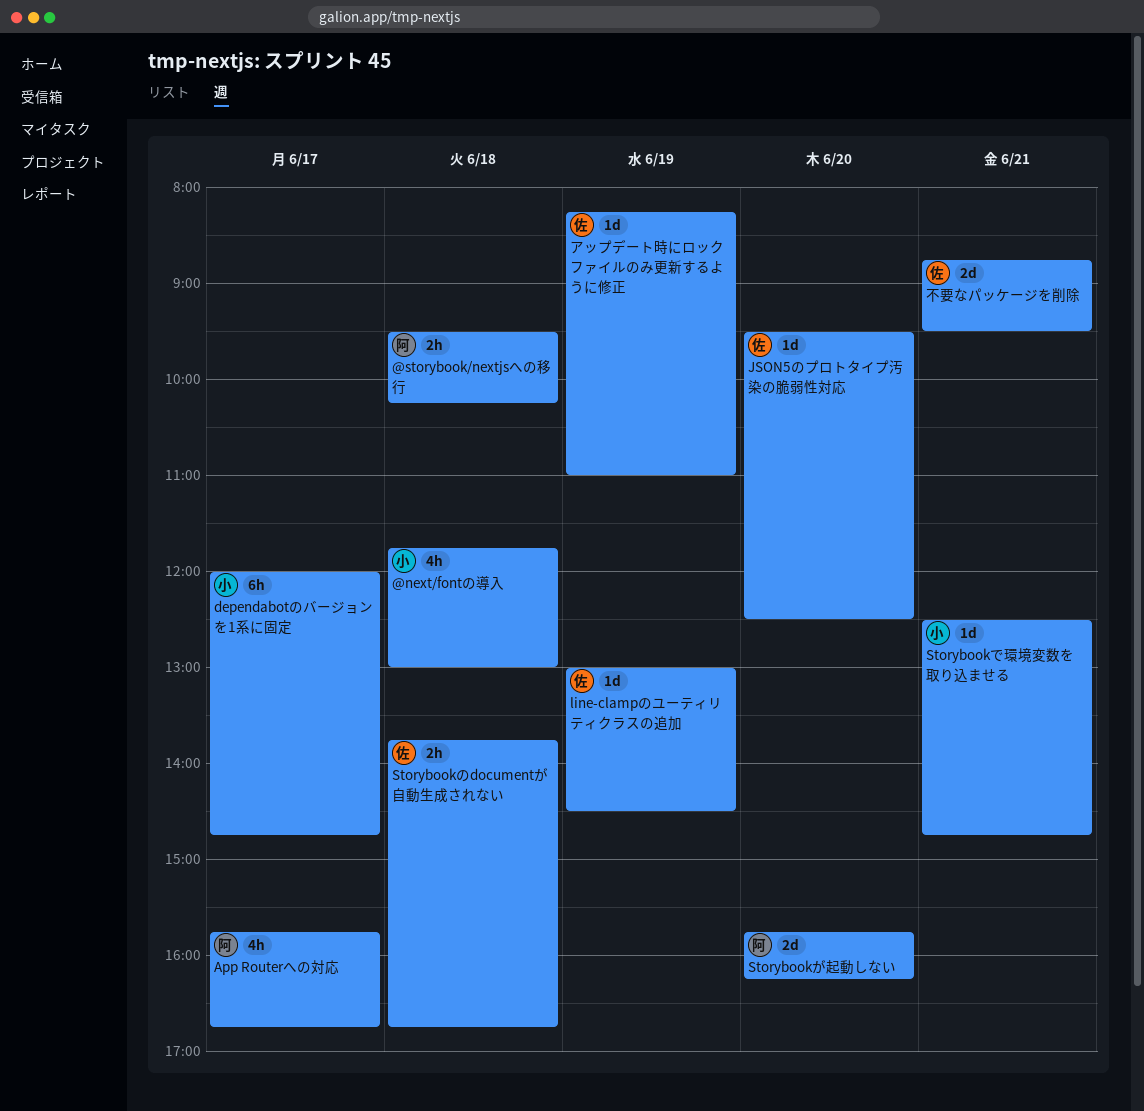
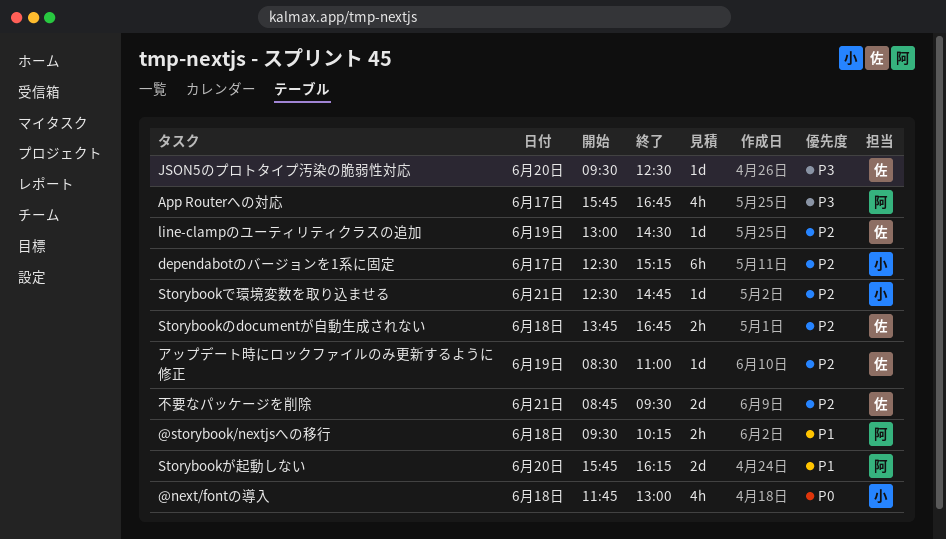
dependabotのバージョンを1系に固定, begins: 12:00 -> 12:30
dependabotのバージョンを1系に固定, ends: 14:45 -> 15:15
アップデート時にロックファイルのみ更新するように修正, begins: 08:15 -> 08:30

